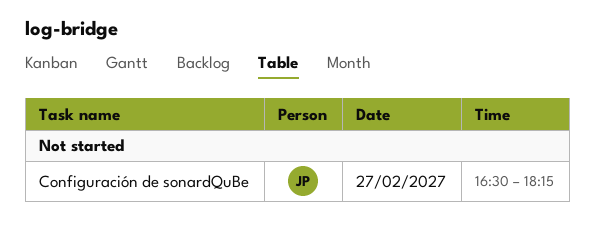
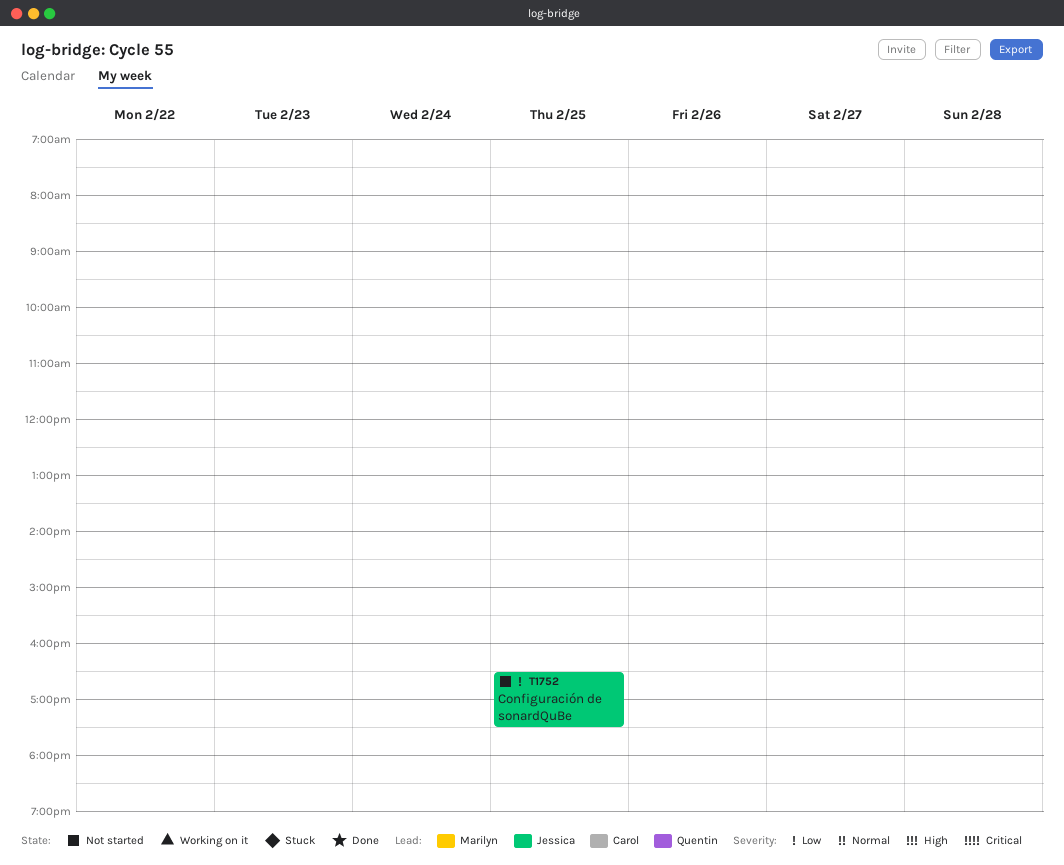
Configuración de sonardQuBe, day: Feb 27 -> Feb 25
Configuración de sonardQuBe, ends: 18:15 -> 17:30

